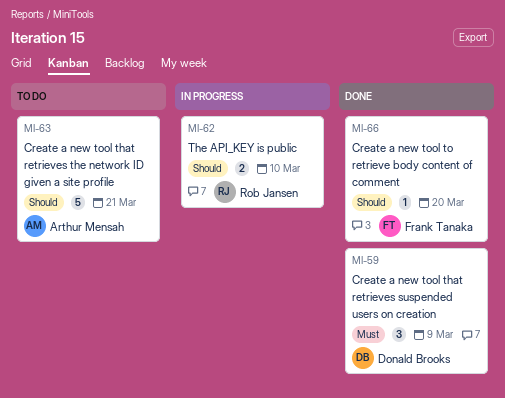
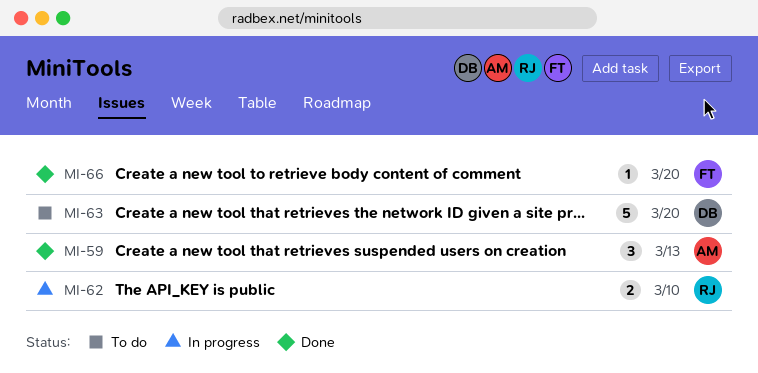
MI-59, owner: Donald Brooks -> Arthur Mensah
MI-59, due: Mar 9 -> Mar 13
MI-63, owner: Arthur Mensah -> Donald Brooks
MI-63, due: Mar 21 -> Mar 20

